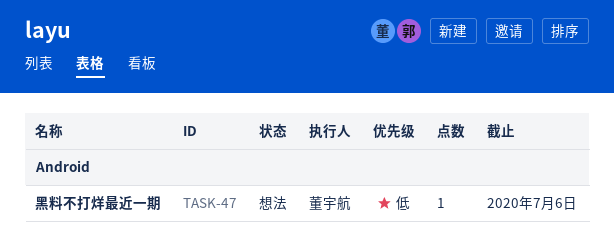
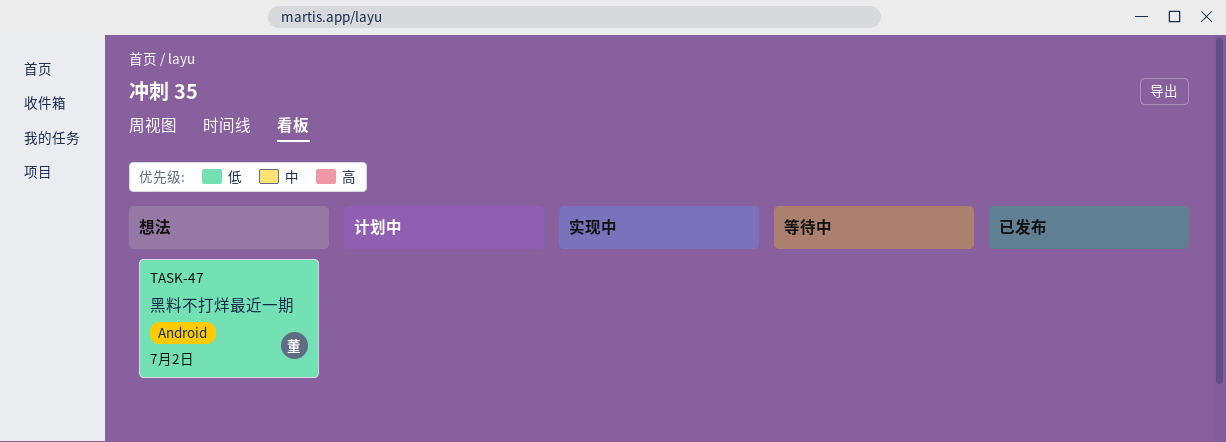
TASK-47, due: Jul 6 -> Jul 2

